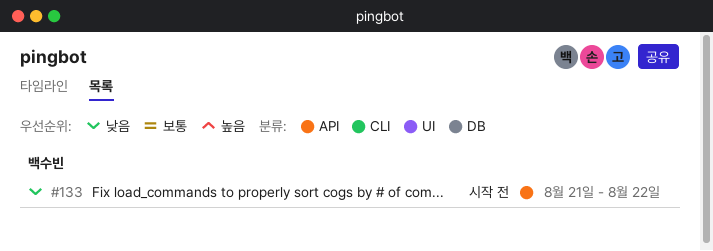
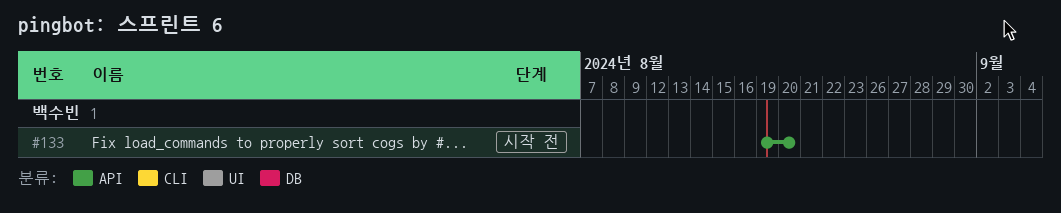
#133, start: Aug 21 -> Aug 19
#133, due: Aug 22 -> Aug 20

